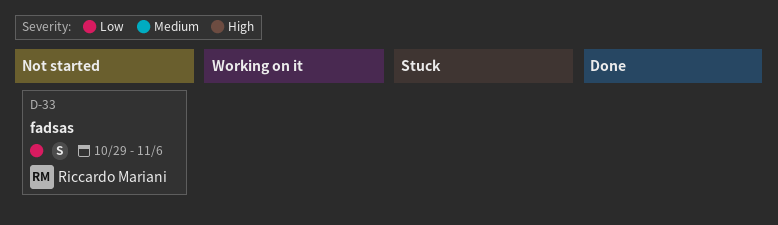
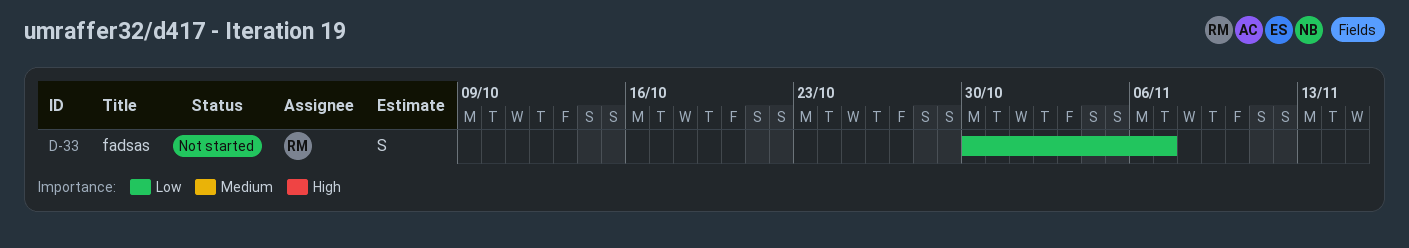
D-33, start: Oct 29 -> Oct 30
D-33, due: Nov 6 -> Nov 7

